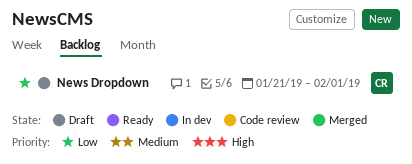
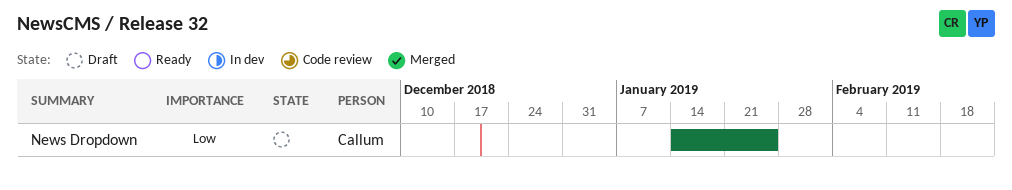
News Dropdown, start: Jan 21 -> Jan 14
News Dropdown, due: Feb 1 -> Jan 25

